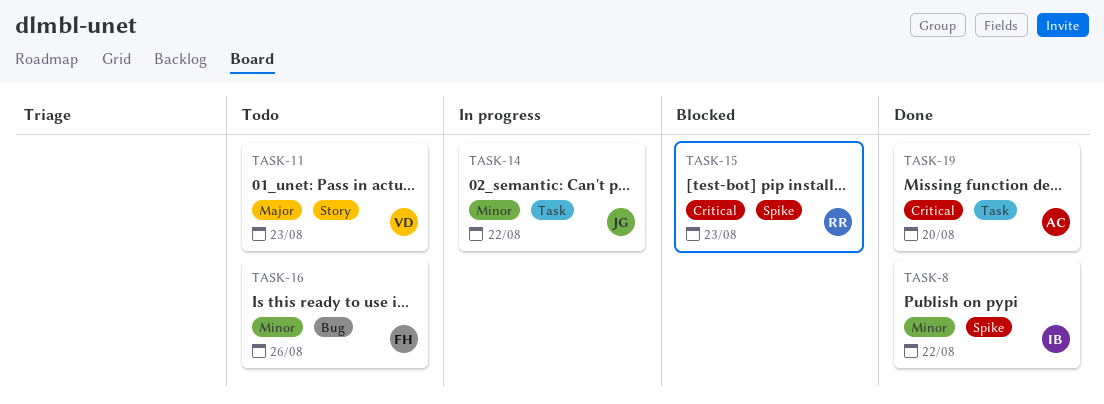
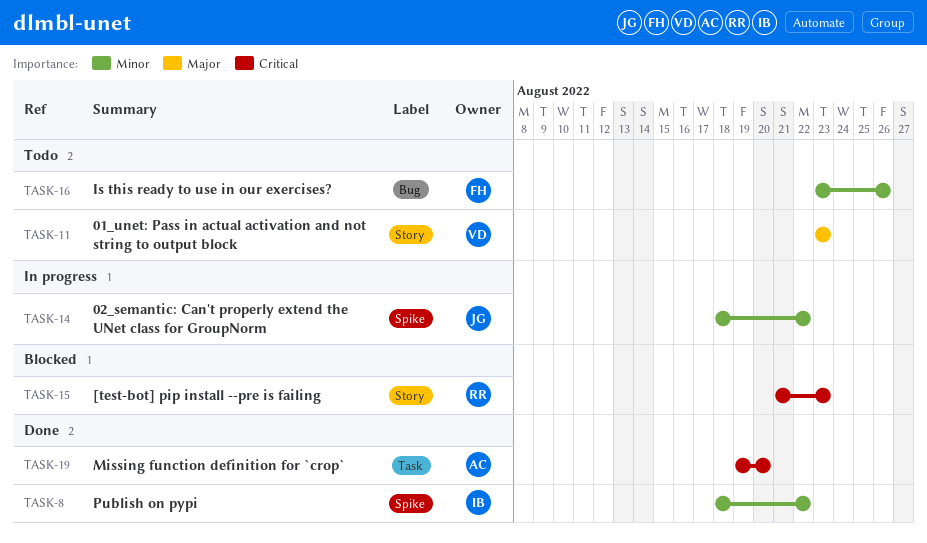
TASK-14, label: Task -> Spike
TASK-15, label: Spike -> Story

